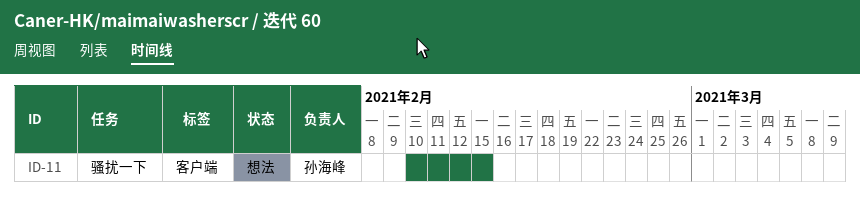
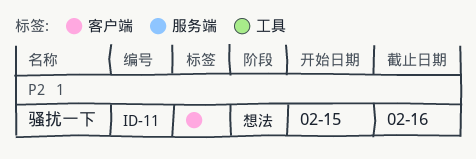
ID-11, start: Feb 10 -> Feb 15
ID-11, due: Feb 15 -> Feb 16

